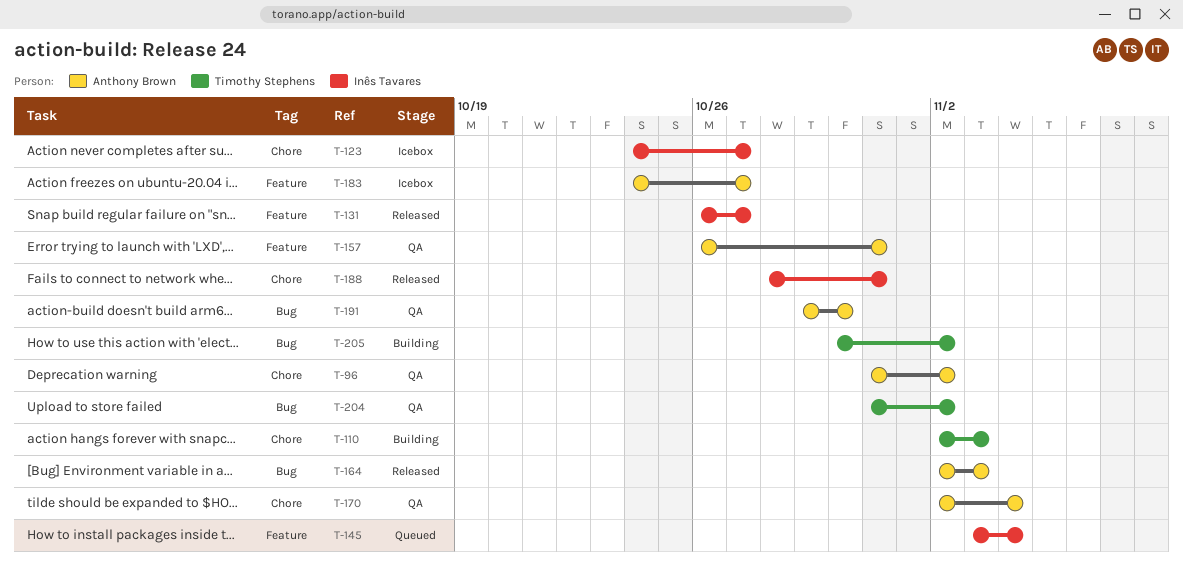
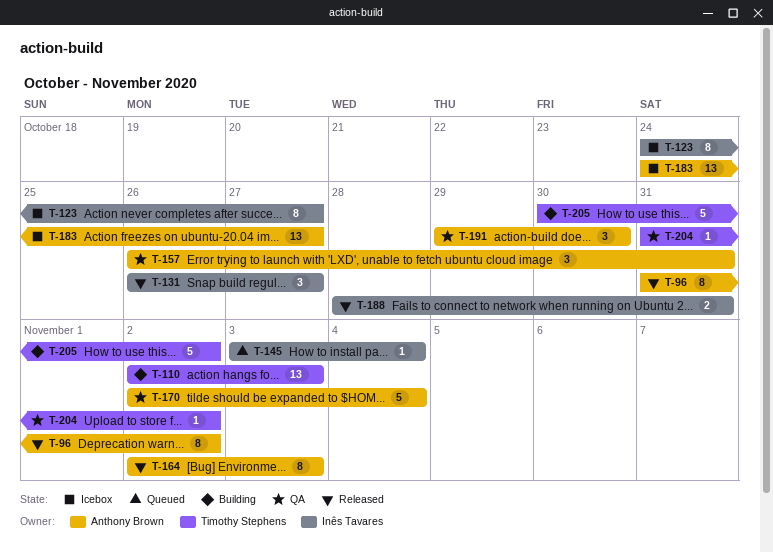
T-96, status: QA -> Released

